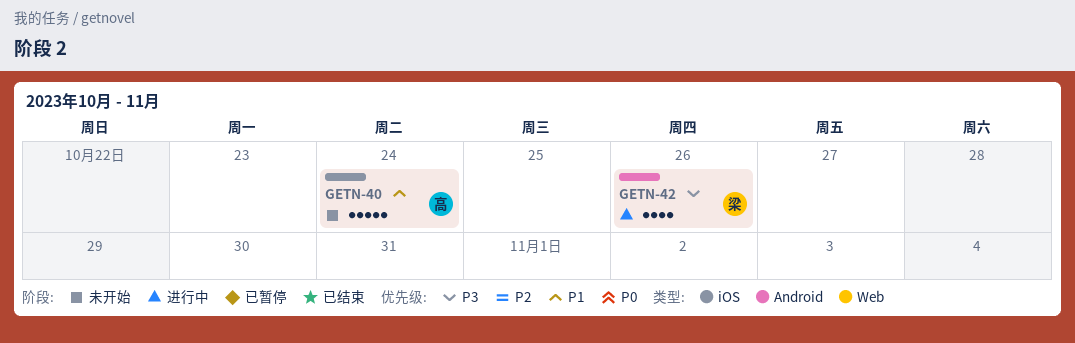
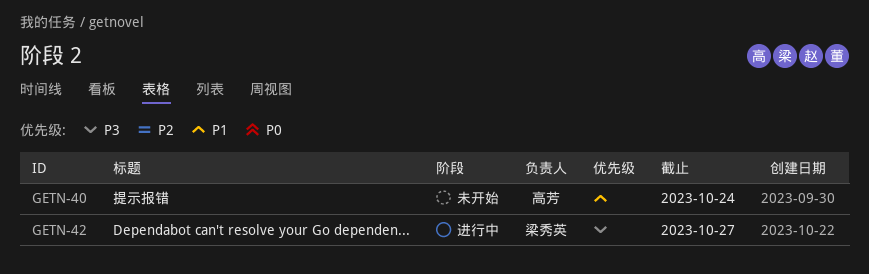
GETN-42, due: Oct 26 -> Oct 27

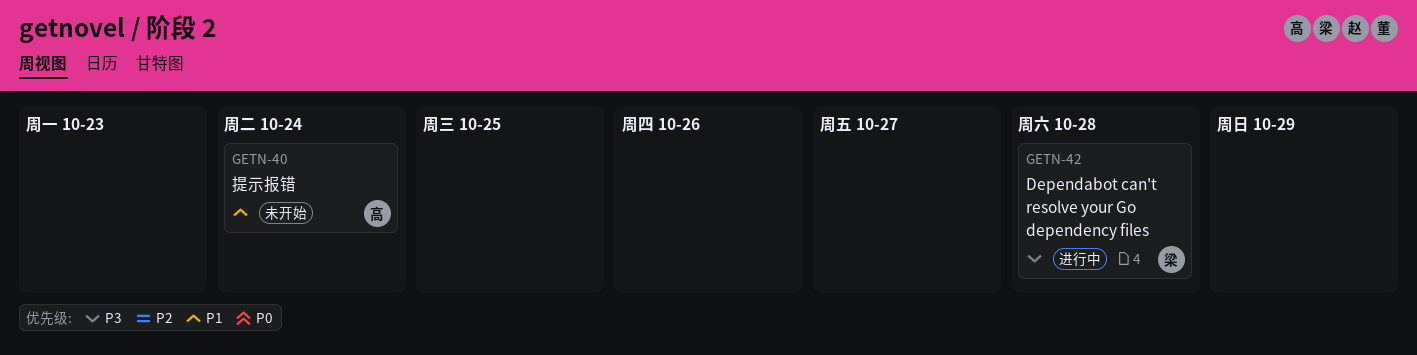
GETN-42, due: Oct 27 -> Oct 28

